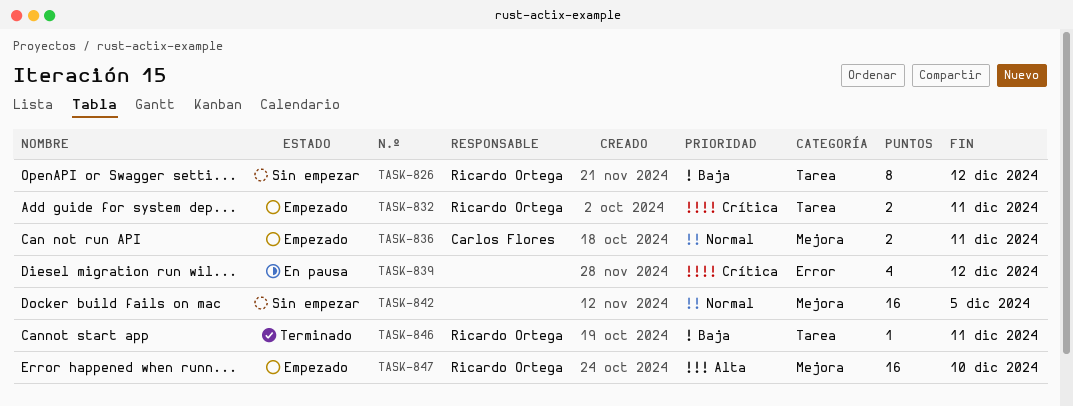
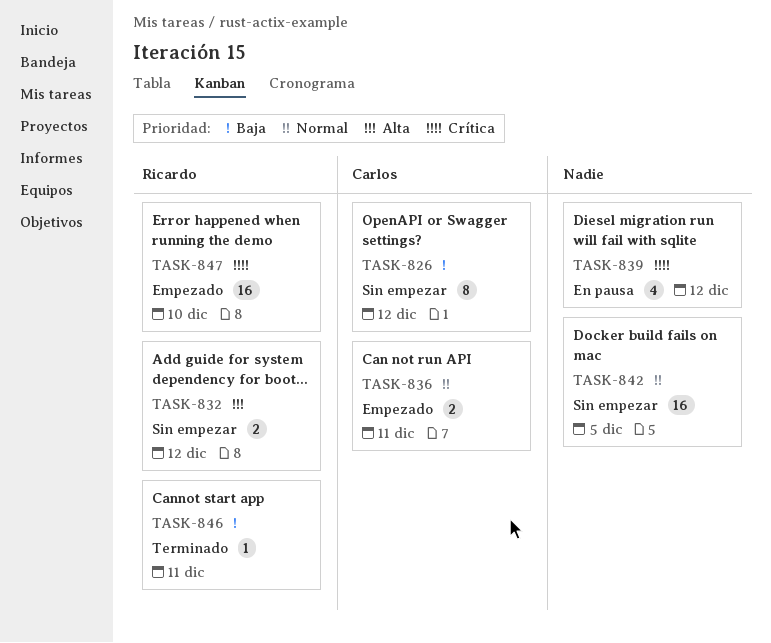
TASK-826, owner: Ricardo Ortega -> Carlos Flores
TASK-832, status: Empezado -> Sin empezar
TASK-832, priority: Crítica -> Alta
TASK-832, due: Dec 11 -> Dec 12
TASK-847, priority: Alta -> Crítica

